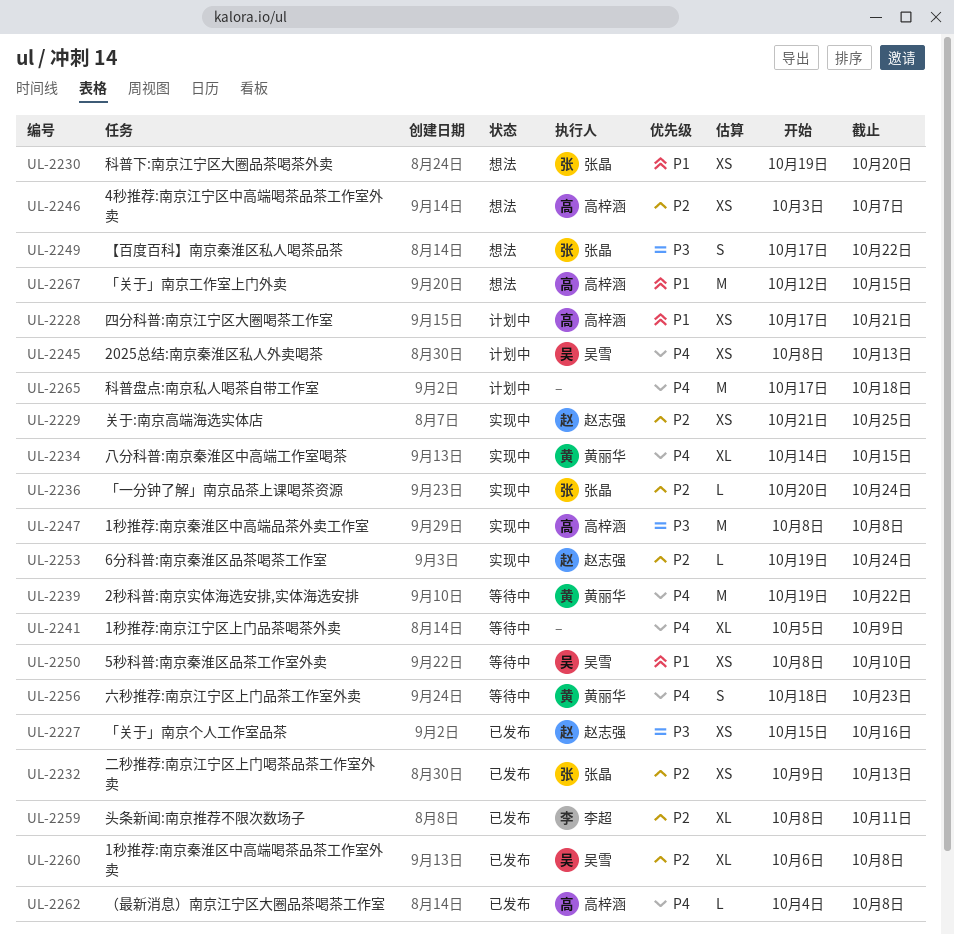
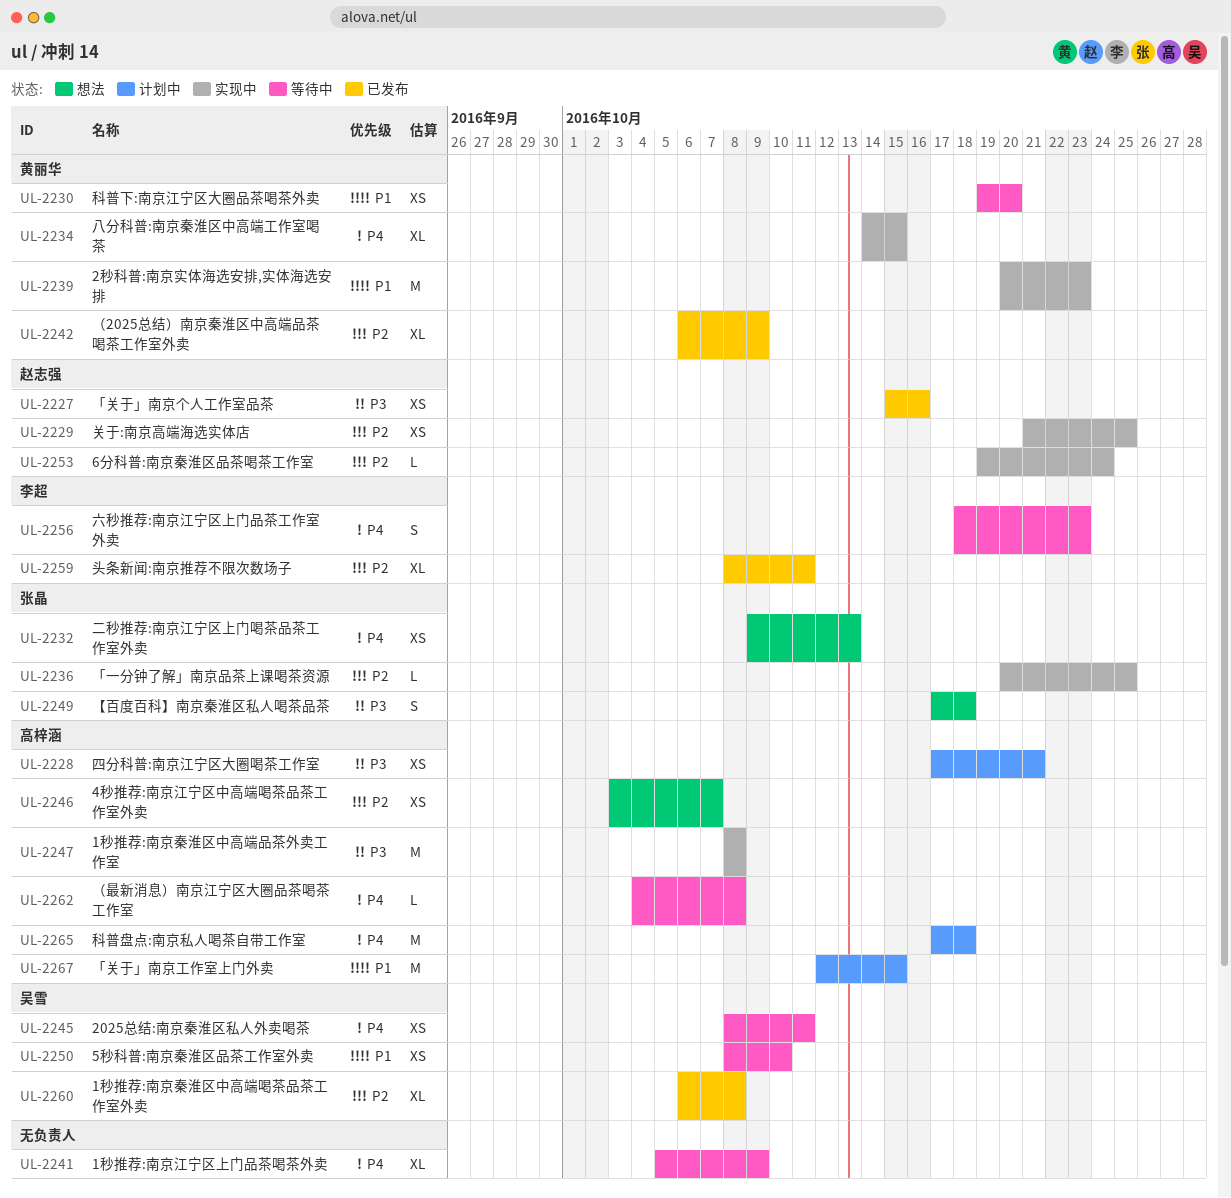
UL-2228, priority: P1 -> P3
UL-2230, status: 想法 -> 等待中
UL-2230, owner: 张晶 -> 黄丽华
UL-2232, status: 已发布 -> 想法
UL-2232, priority: P2 -> P4
UL-2236, due: Oct 24 -> Oct 25
UL-2239, status: 等待中 -> 实现中
UL-2239, priority: P4 -> P1
UL-2239, start: Oct 19 -> Oct 20
UL-2239, due: Oct 22 -> Oct 23
UL-2242: none -> present
UL-2245, status: 计划中 -> 等待中
UL-2245, due: Oct 13 -> Oct 11
UL-2249, due: Oct 22 -> Oct 18
UL-2256, owner: 黄丽华 -> 李超
UL-2262, status: 已发布 -> 等待中
UL-2265, owner: none -> 高梓涵
UL-2267, status: 想法 -> 计划中

